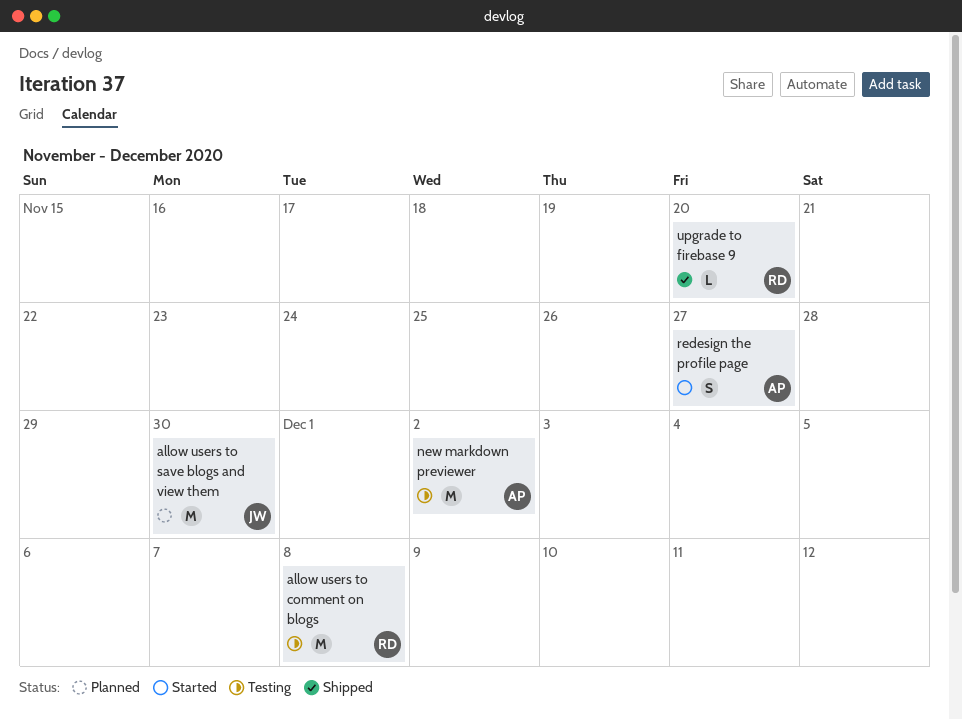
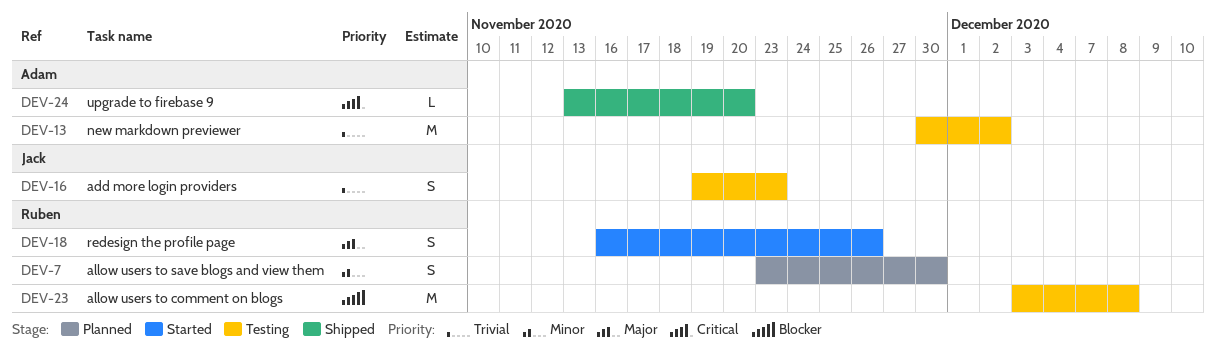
add more login providers: none -> present
allow users to save blogs and view them, owner: Jack -> Ruben
allow users to save blogs and view them, estimate: M -> S
redesign the profile page, owner: Adam -> Ruben
redesign the profile page, due: Nov 27 -> Nov 26
upgrade to firebase 9, owner: Ruben -> Adam

